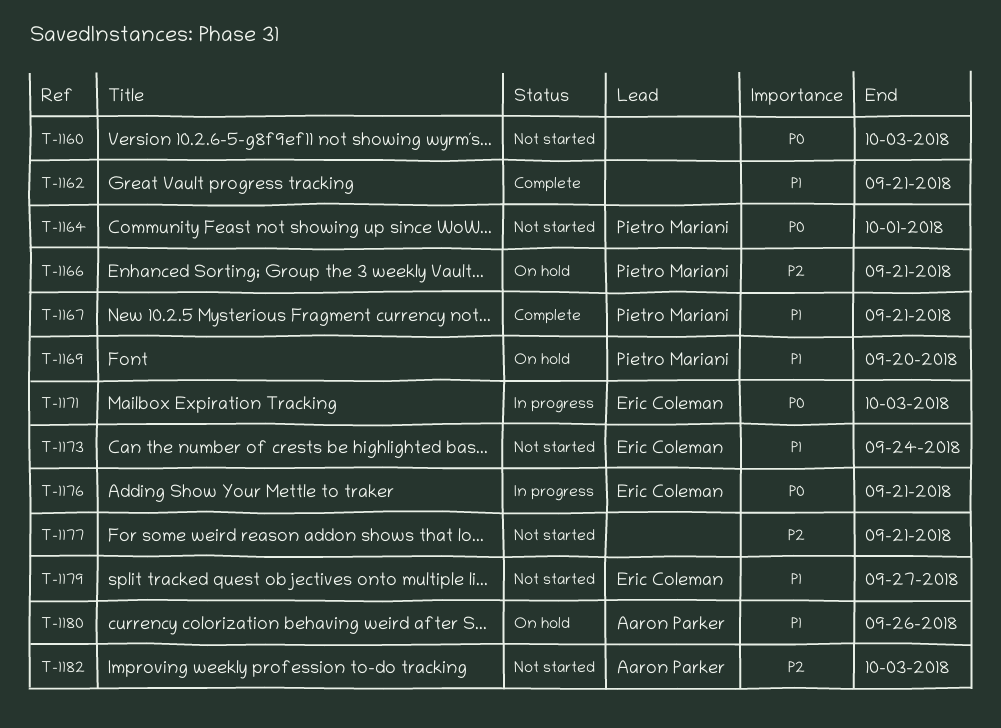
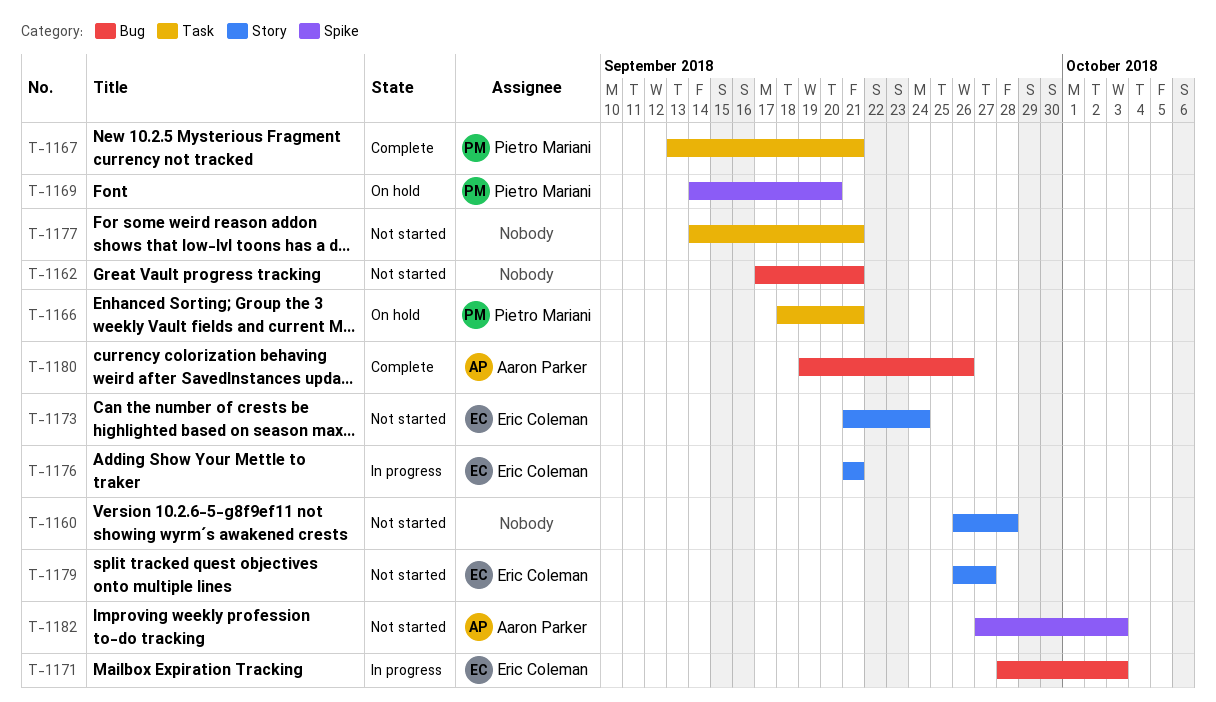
T-1160, due: Oct 3 -> Sep 28
T-1162, status: Complete -> Not started
T-1164: present -> none
T-1180, status: On hold -> Complete

